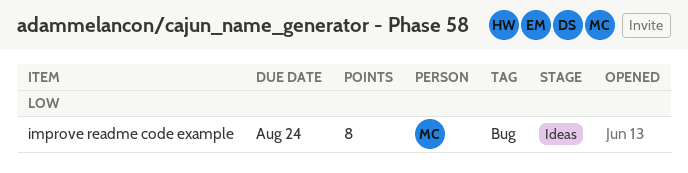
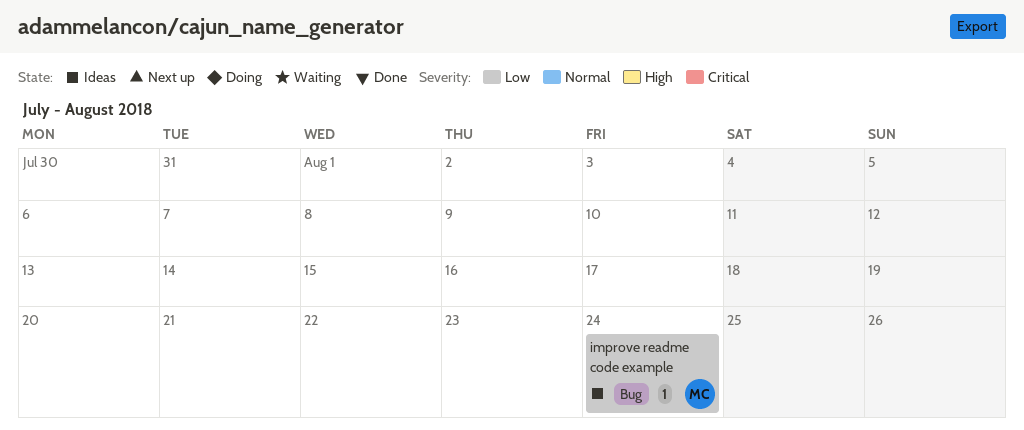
improve readme code example, estimate: 8 -> 1

